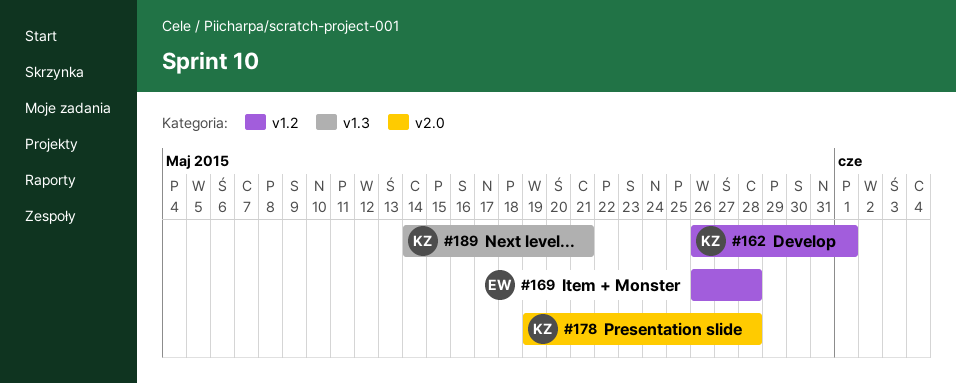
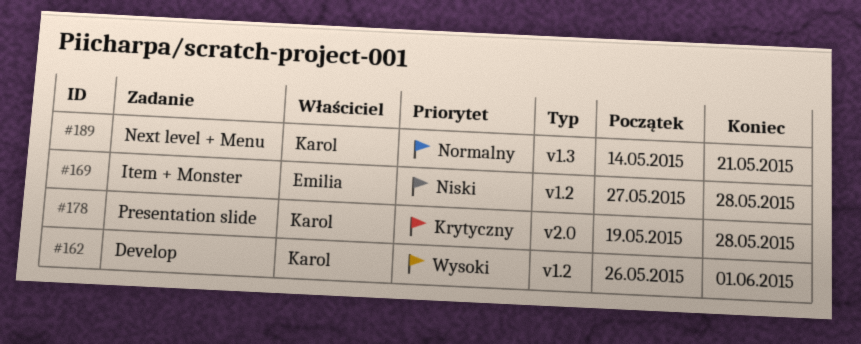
#169, start: May 26 -> May 27

